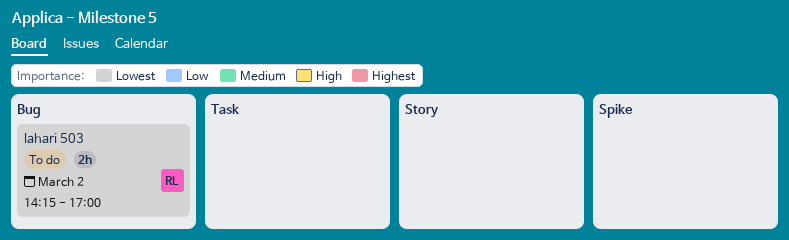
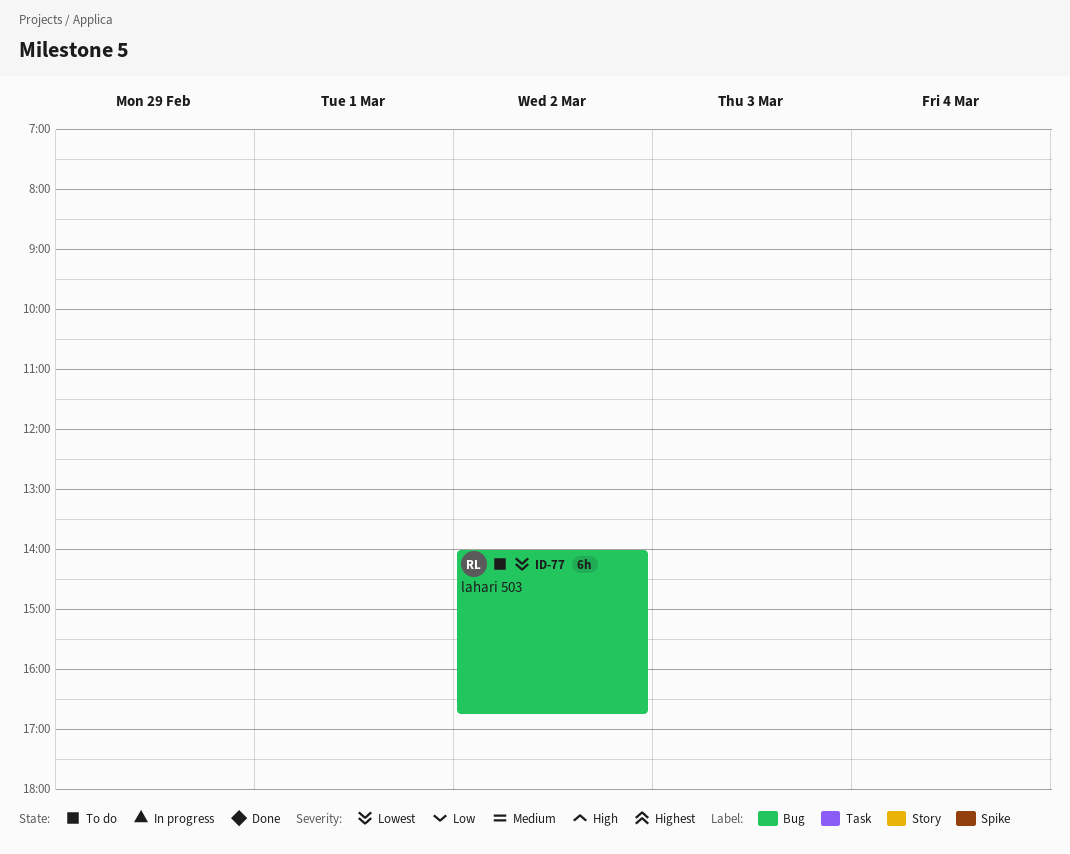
lahari 503, estimate: 2h -> 6h
lahari 503, begins: 14:15 -> 14:00
lahari 503, ends: 17:00 -> 16:45

